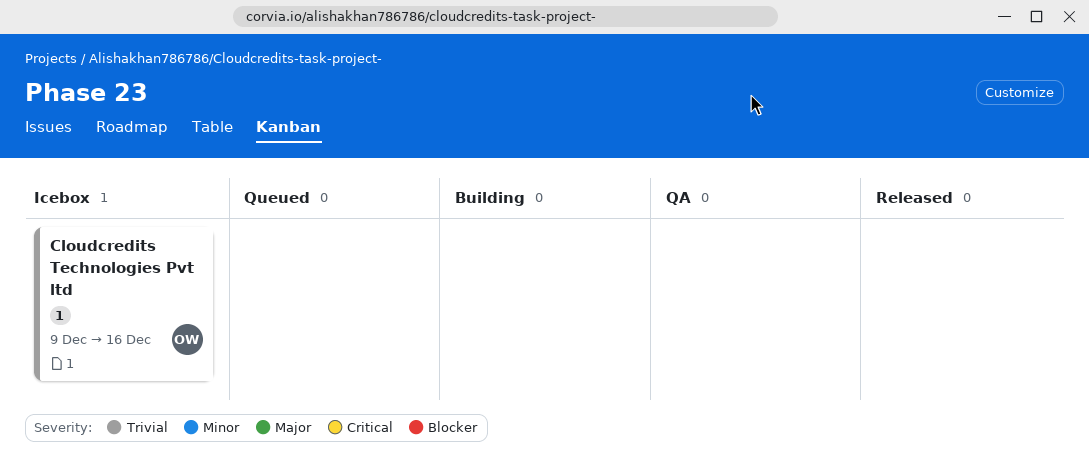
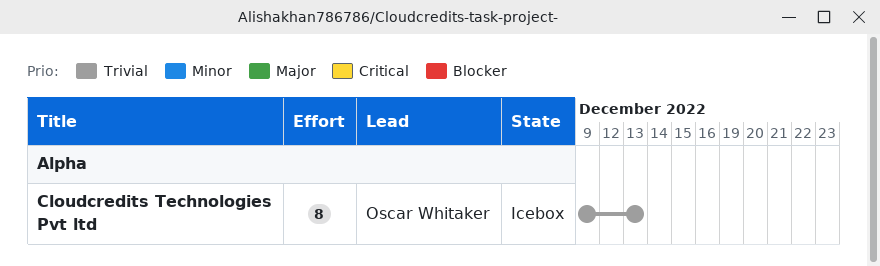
Cloudcredits Technologies Pvt ltd, estimate: 1 -> 8
Cloudcredits Technologies Pvt ltd, due: Dec 16 -> Dec 13

